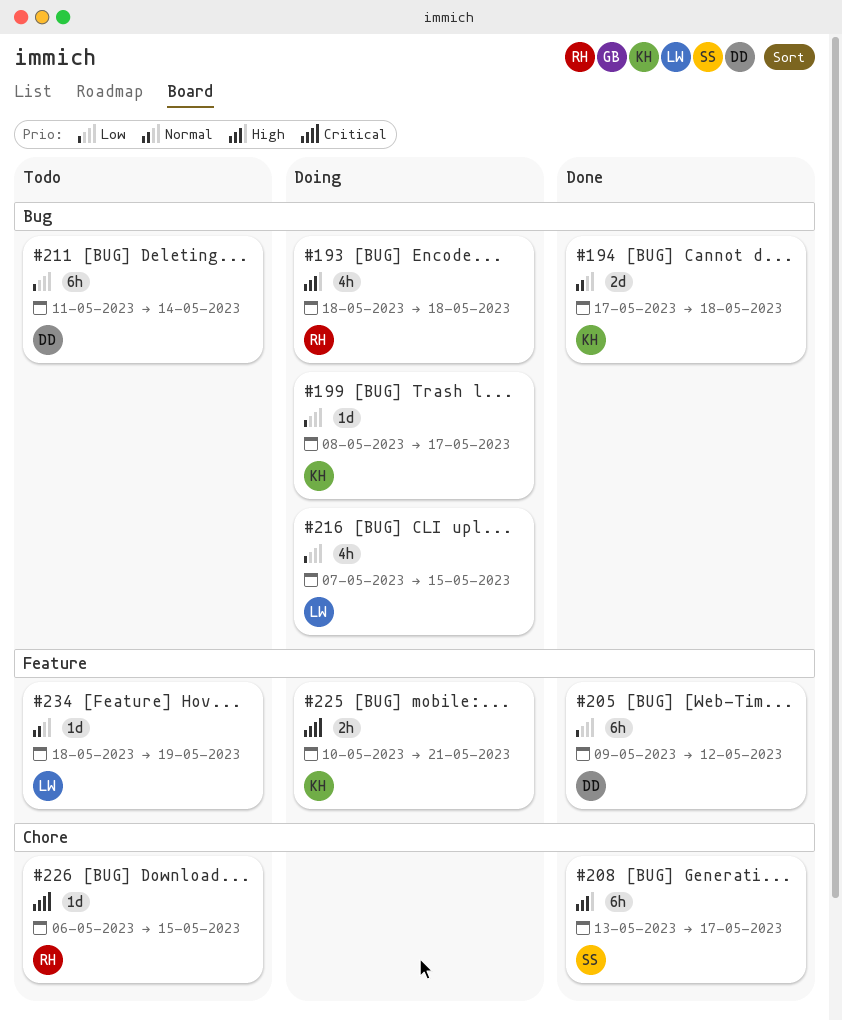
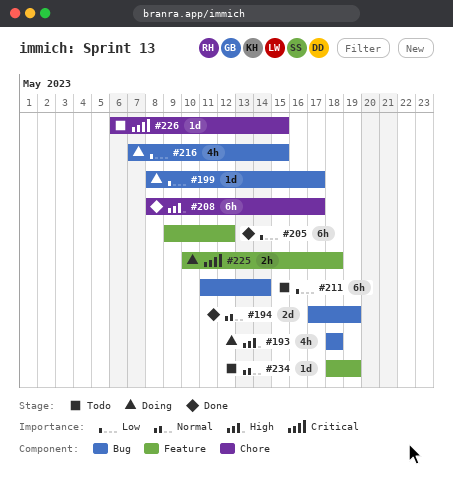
#194, due: May 18 -> May 19
#208, start: May 13 -> May 8
#225, due: May 21 -> May 18

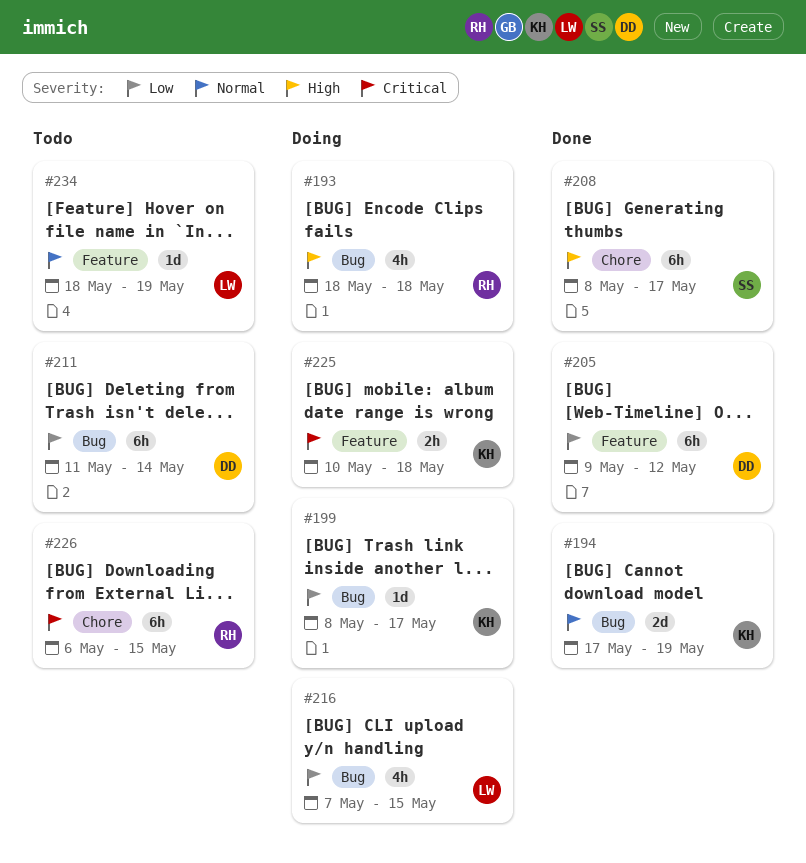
#226, estimate: 1d -> 6h

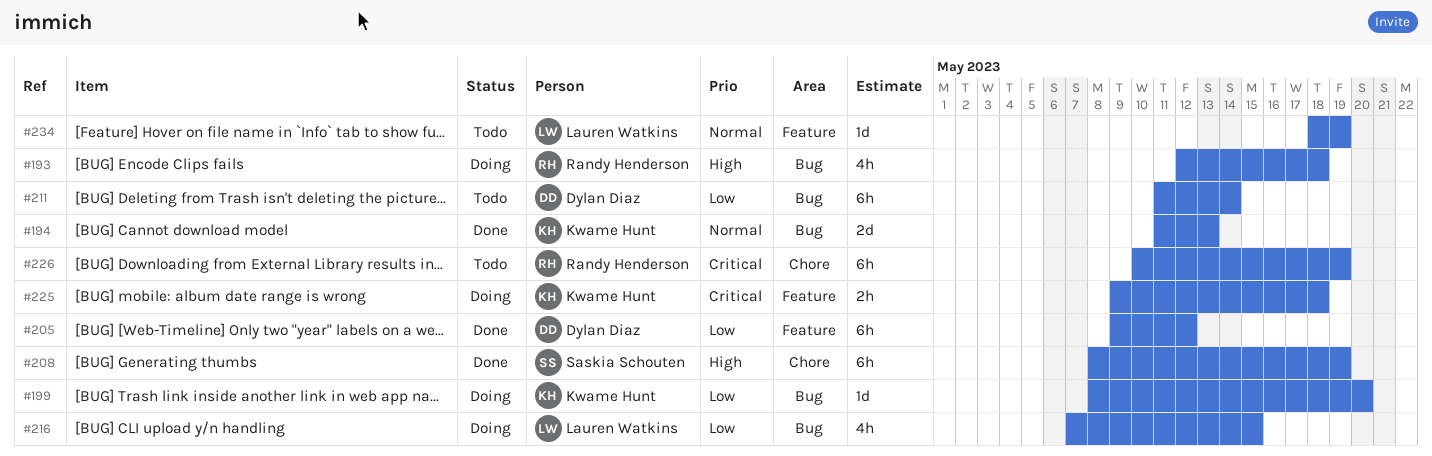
#193, start: May 18 -> May 12
#194, start: May 17 -> May 11
#194, due: May 19 -> May 13
#199, due: May 17 -> May 20
#208, due: May 17 -> May 19
#225, start: May 10 -> May 9
#226, start: May 6 -> May 10
#226, due: May 15 -> May 19

